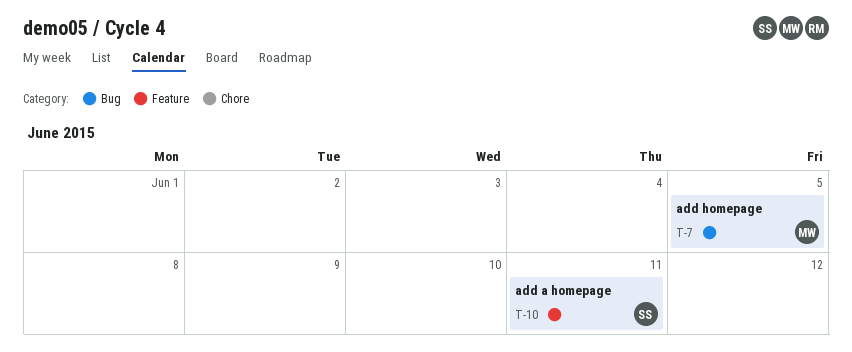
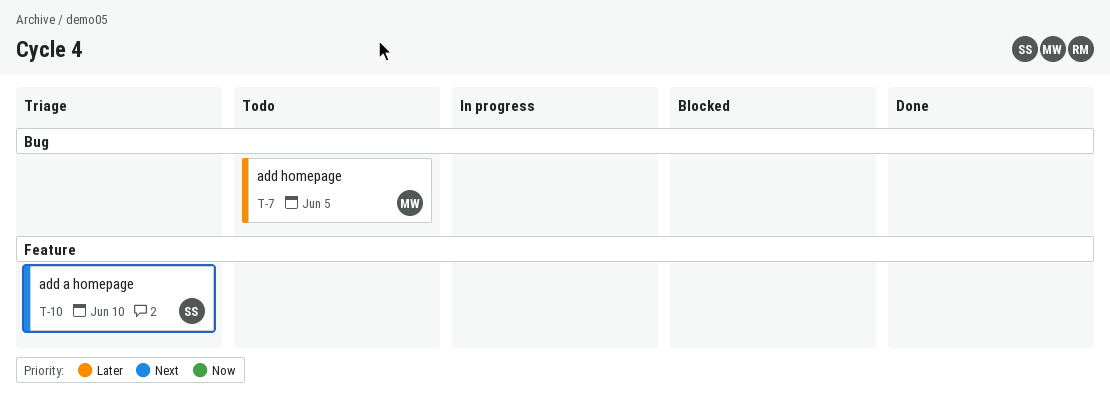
T-10, due: Jun 11 -> Jun 10

